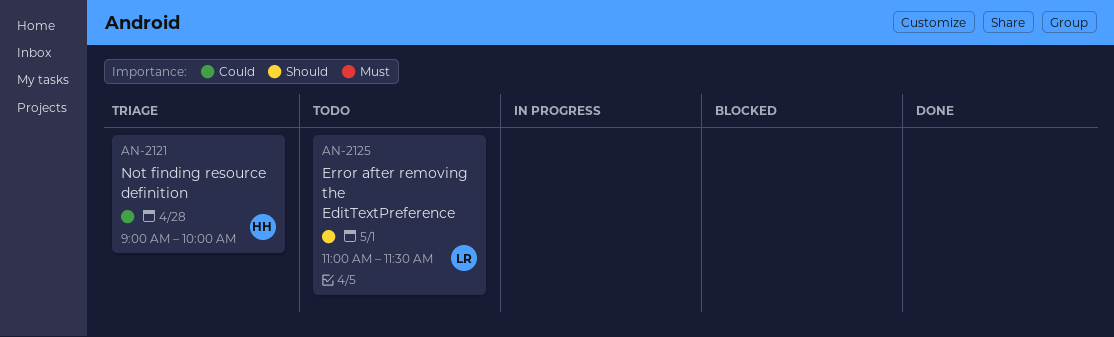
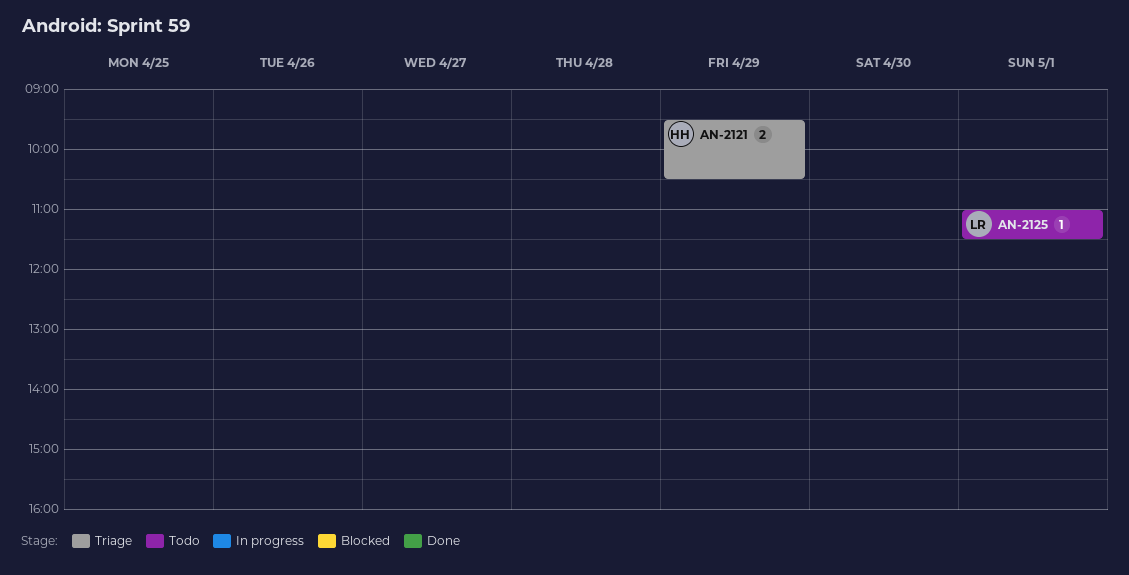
AN-2121, day: Apr 28 -> Apr 29
AN-2121, begins: 09:00 -> 09:30
AN-2121, ends: 10:00 -> 10:30

